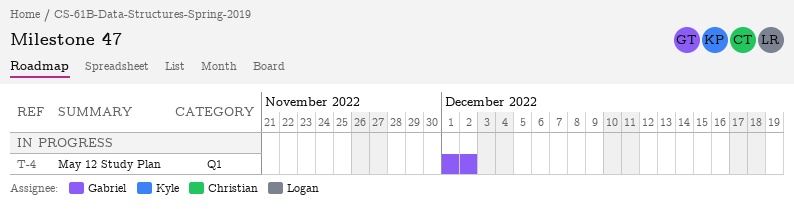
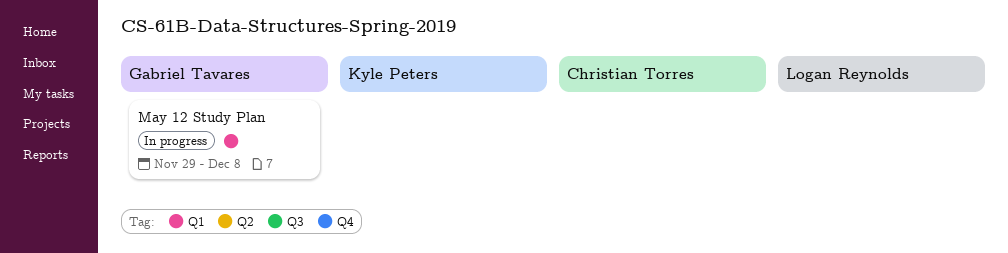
May 12 Study Plan, start: Dec 1 -> Nov 29
May 12 Study Plan, due: Dec 2 -> Dec 8

